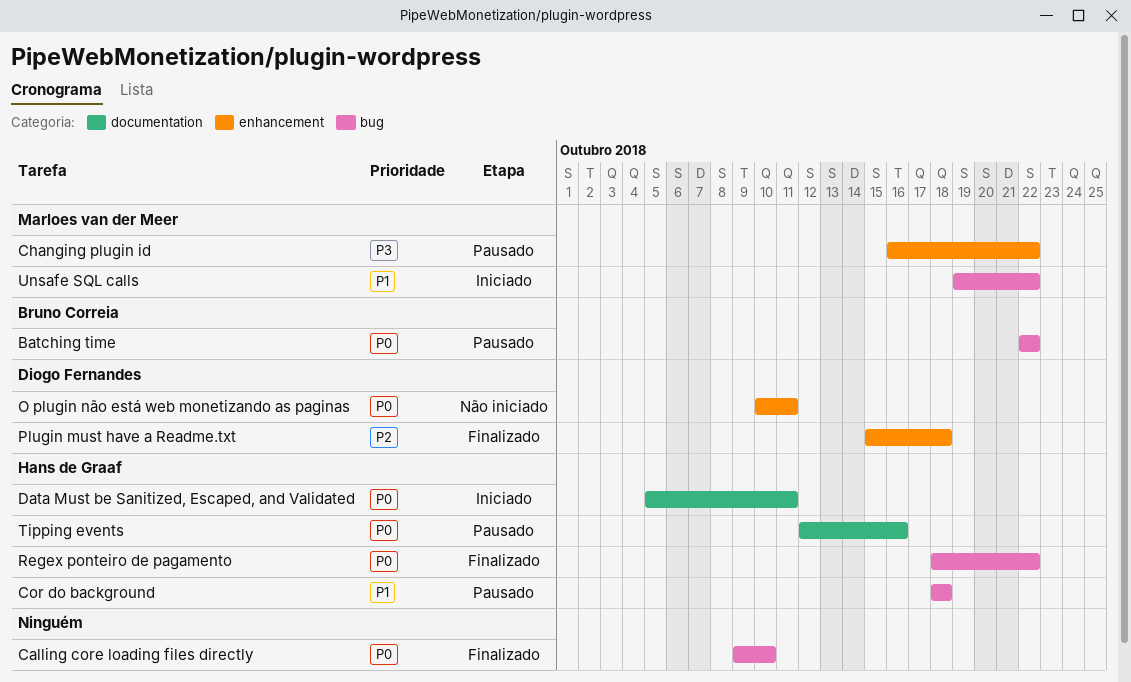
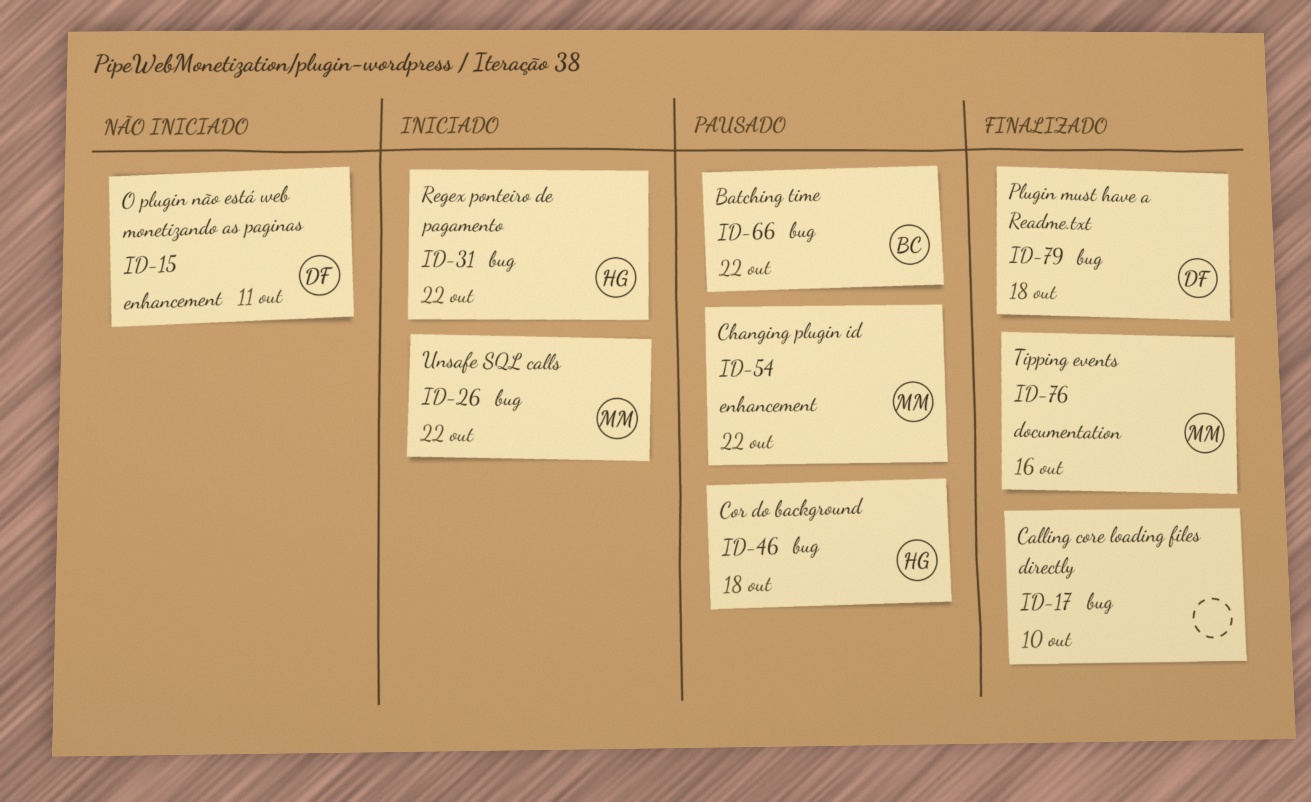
Data Must be Sanitized, Escaped, and Validated: present -> none
Plugin must have a Readme.txt, label: enhancement -> bug
Regex ponteiro de pagamento, status: Finalizado -> Iniciado
Tipping events, status: Pausado -> Finalizado
Tipping events, owner: Hans de Graaf -> Marloes van der Meer

